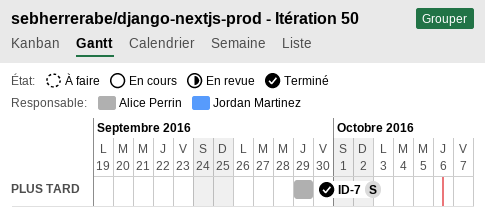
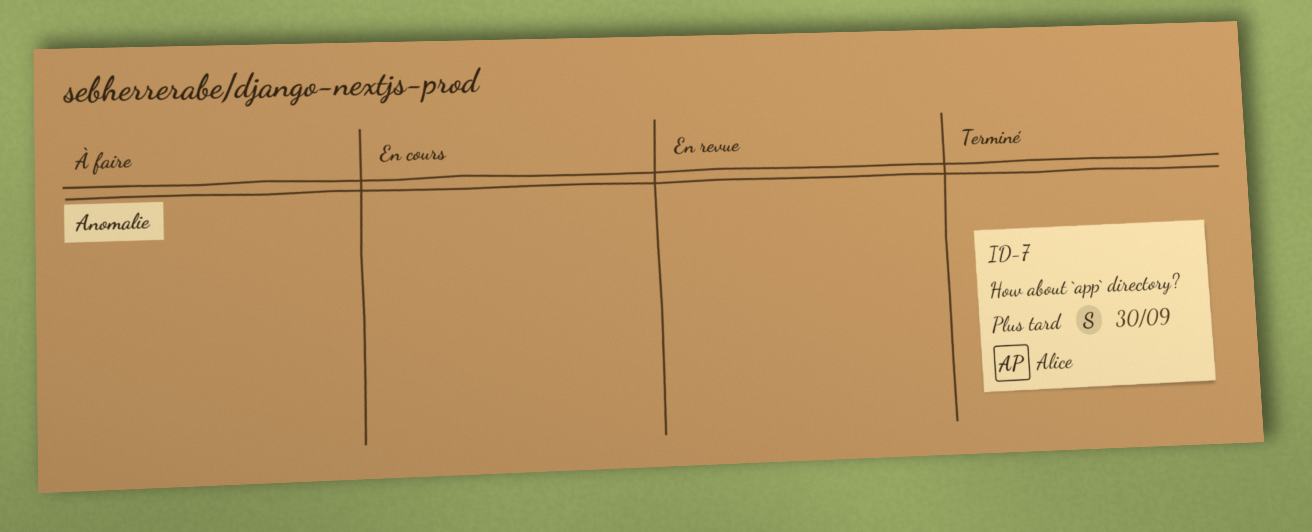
ID-7, due: Sep 29 -> Sep 30

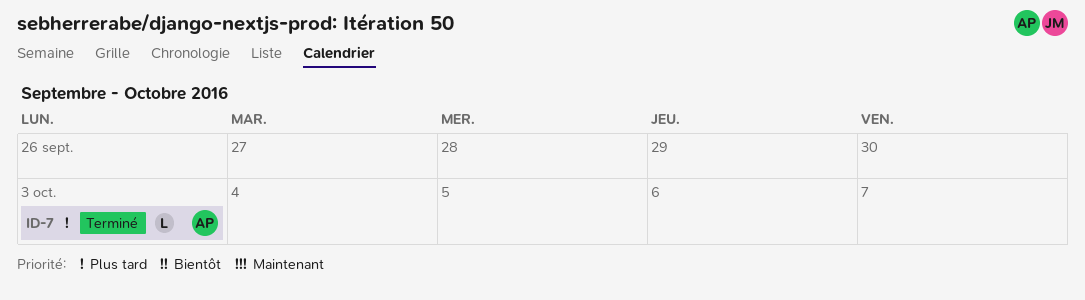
ID-7, estimate: S -> L
ID-7, due: Sep 30 -> Oct 3

